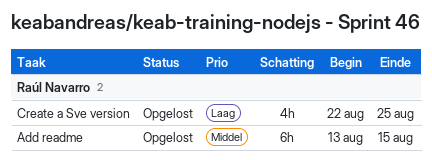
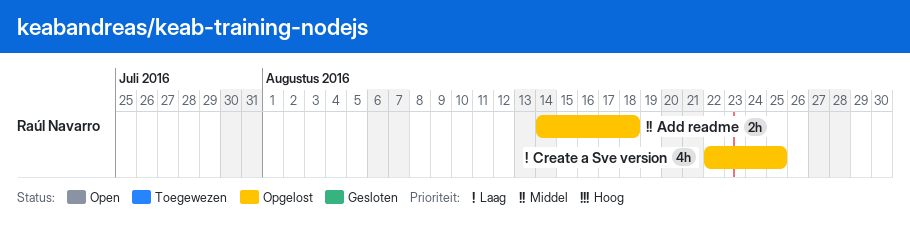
Add readme, estimate: 6h -> 2h
Add readme, start: Aug 13 -> Aug 14
Add readme, due: Aug 15 -> Aug 18

